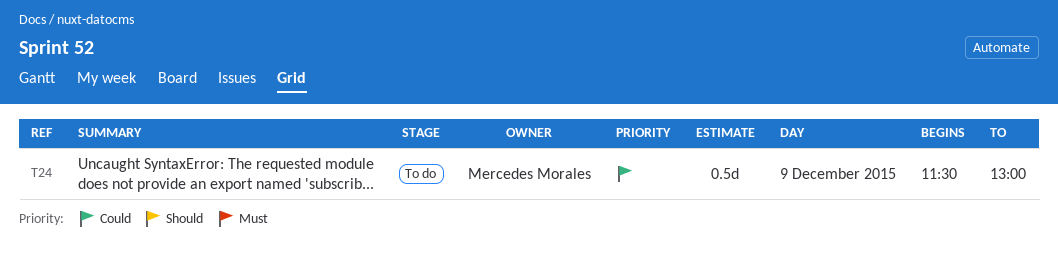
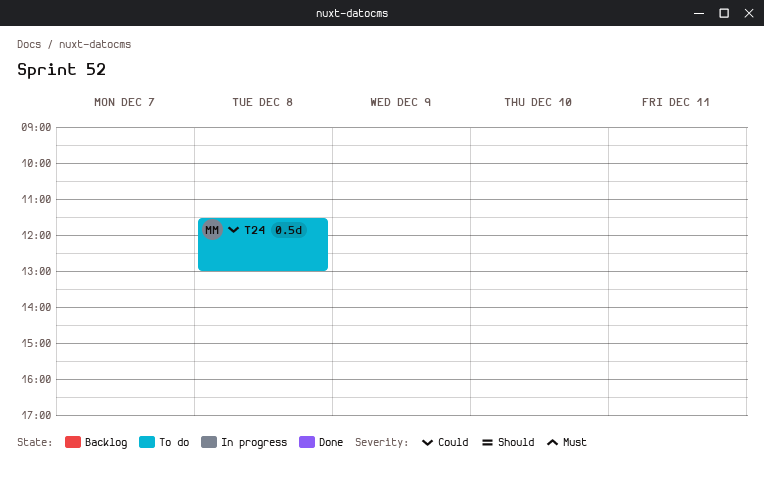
T24, day: Dec 9 -> Dec 8

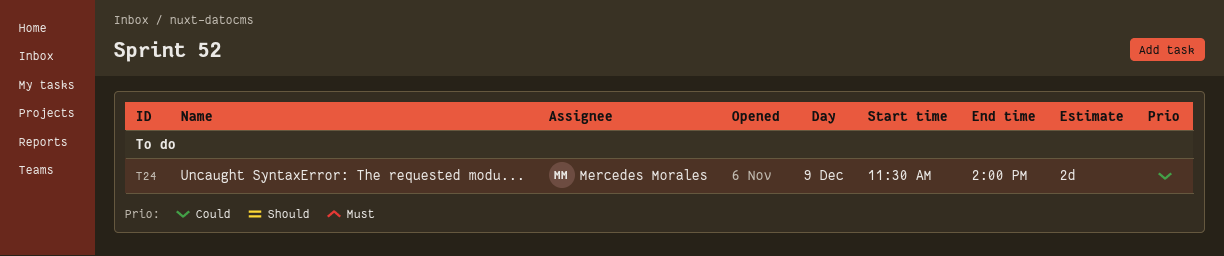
T24, estimate: 0.5d -> 2d
T24, day: Dec 8 -> Dec 9
T24, ends: 13:00 -> 14:00

